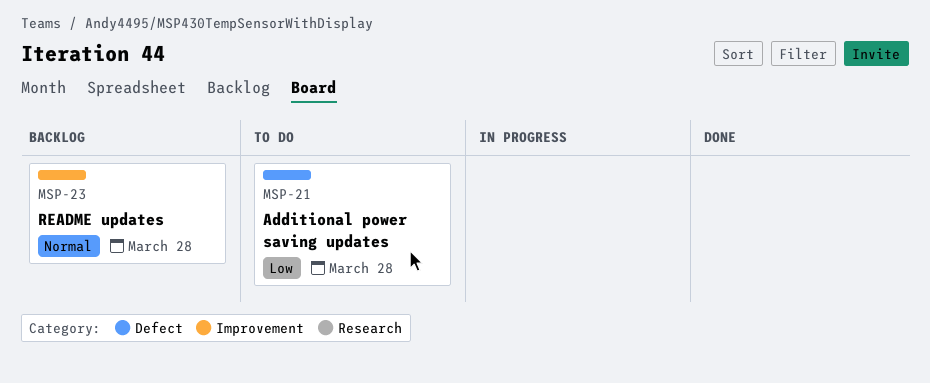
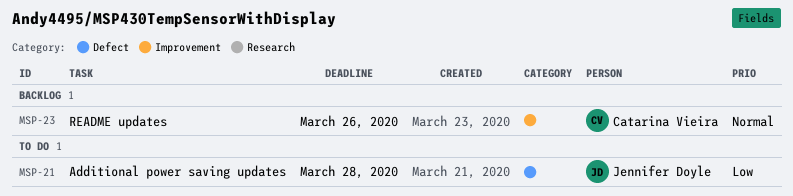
MSP-23, due: Mar 28 -> Mar 26

